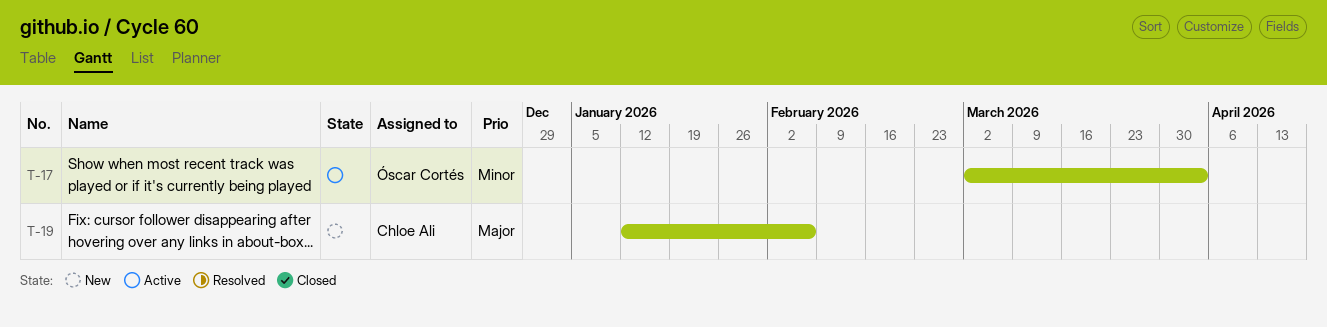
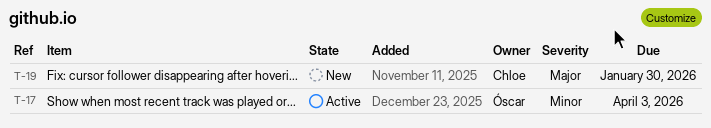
T-19, due: Feb 6 -> Jan 30

